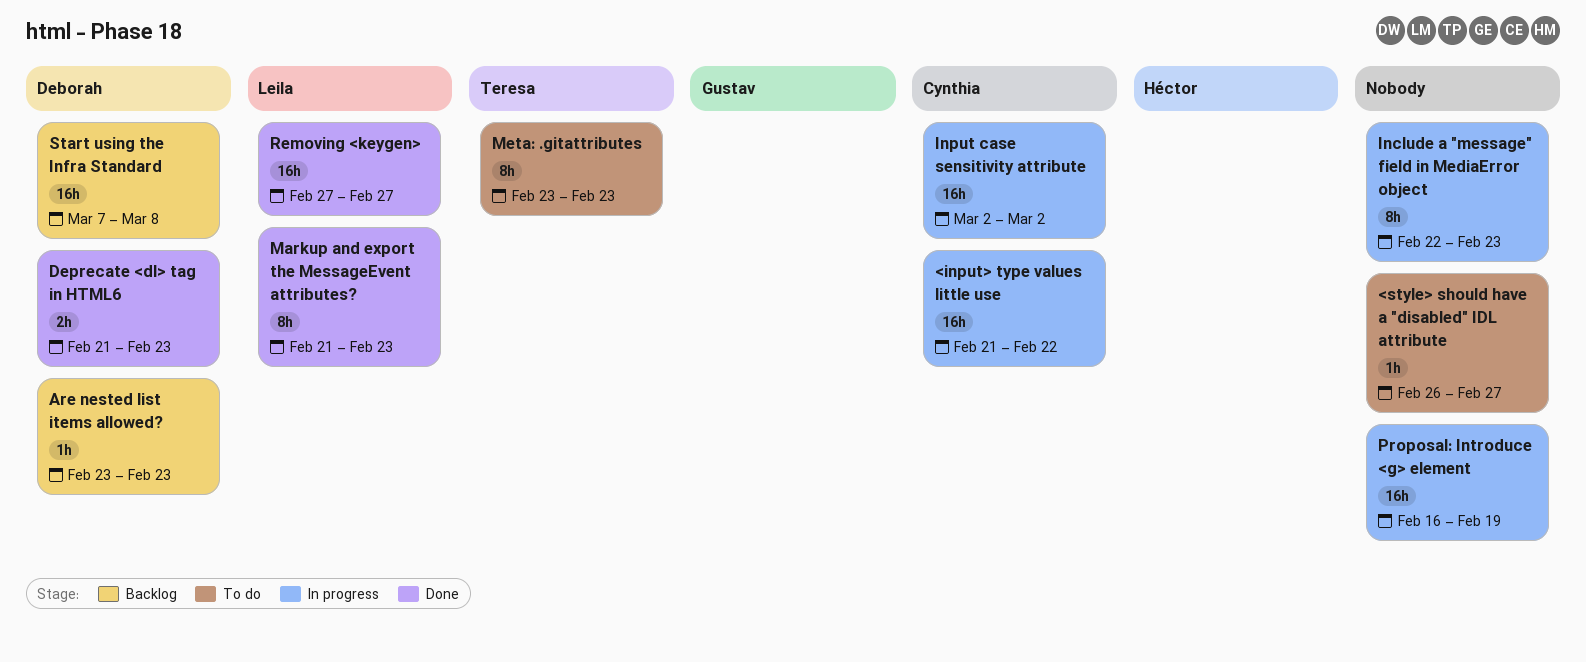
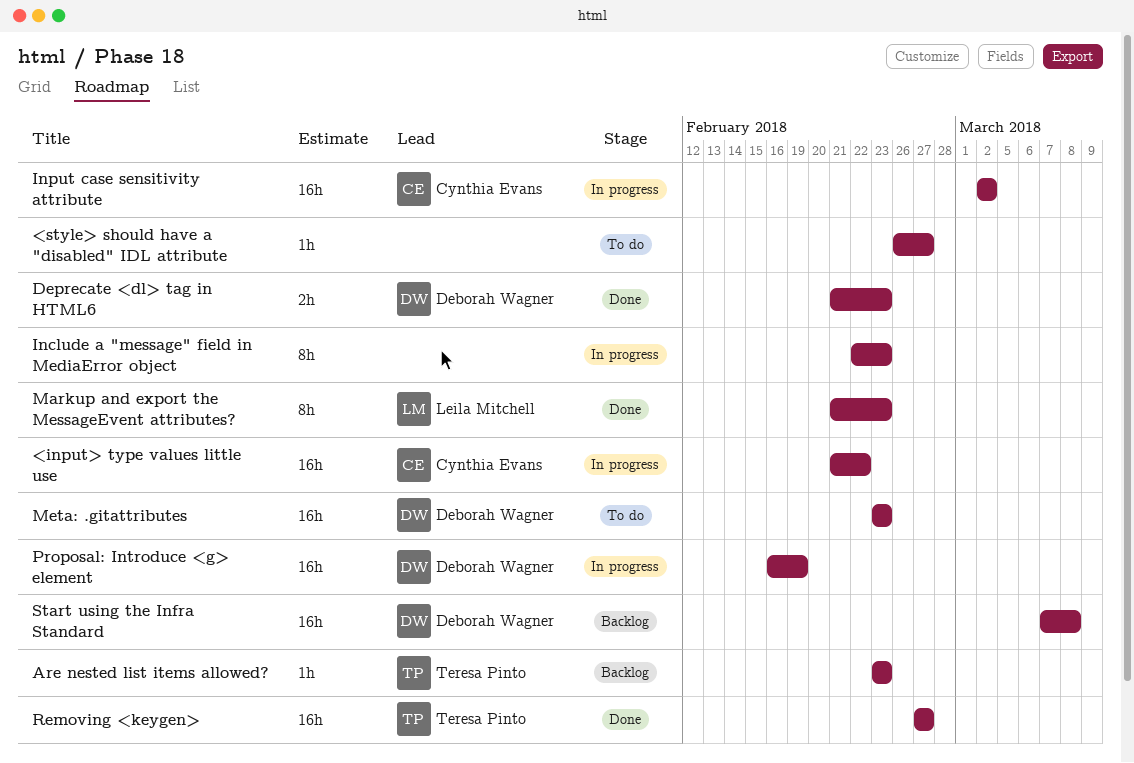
Are nested list items allowed?, owner: Deborah Wagner -> Teresa Pinto
Meta: .gitattributes, owner: Teresa Pinto -> Deborah Wagner
Meta: .gitattributes, estimate: 8h -> 16h
Proposal: Introduce <g> element, owner: none -> Deborah Wagner
Removing <keygen>, owner: Leila Mitchell -> Teresa Pinto

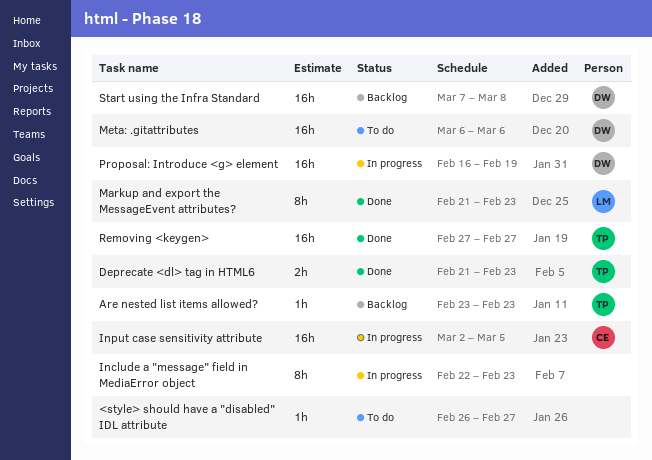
<input> type values little use: present -> none
Deprecate <dl> tag in HTML6, owner: Deborah Wagner -> Teresa Pinto
Input case sensitivity attribute, due: Mar 2 -> Mar 5
Meta: .gitattributes, start: Feb 23 -> Mar 6
Meta: .gitattributes, due: Feb 23 -> Mar 6

